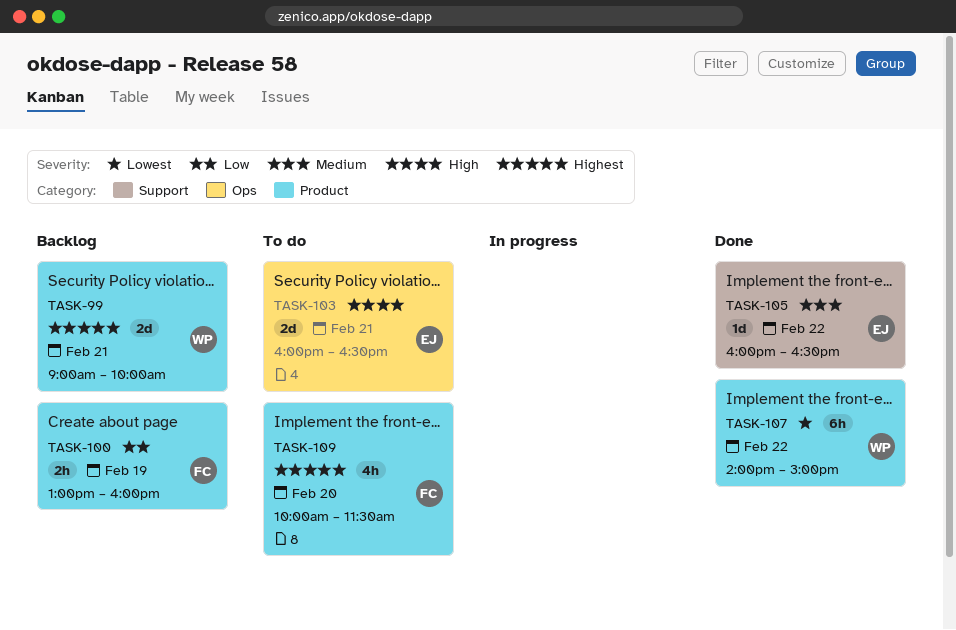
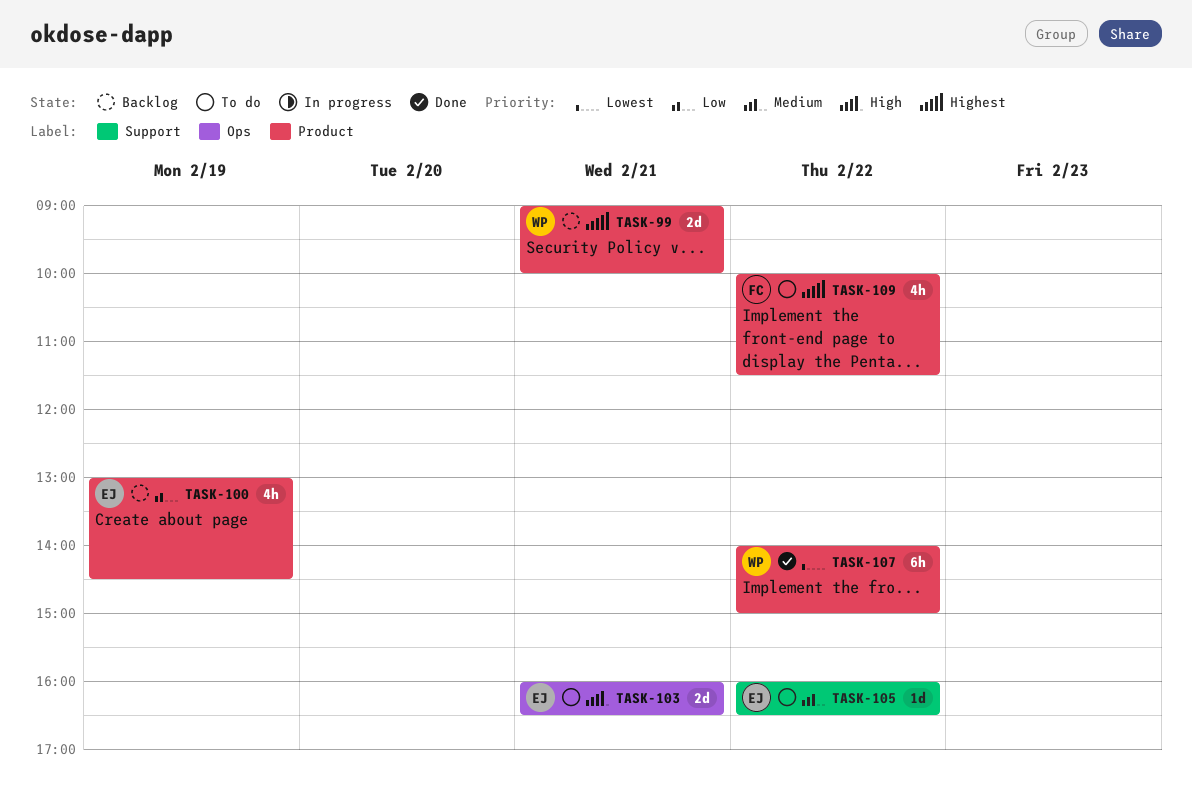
TASK-100, owner: FC -> EJ
TASK-100, estimate: 2h -> 4h
TASK-100, ends: 16:00 -> 14:30
TASK-105, status: Done -> To do
TASK-109, day: Feb 20 -> Feb 22

